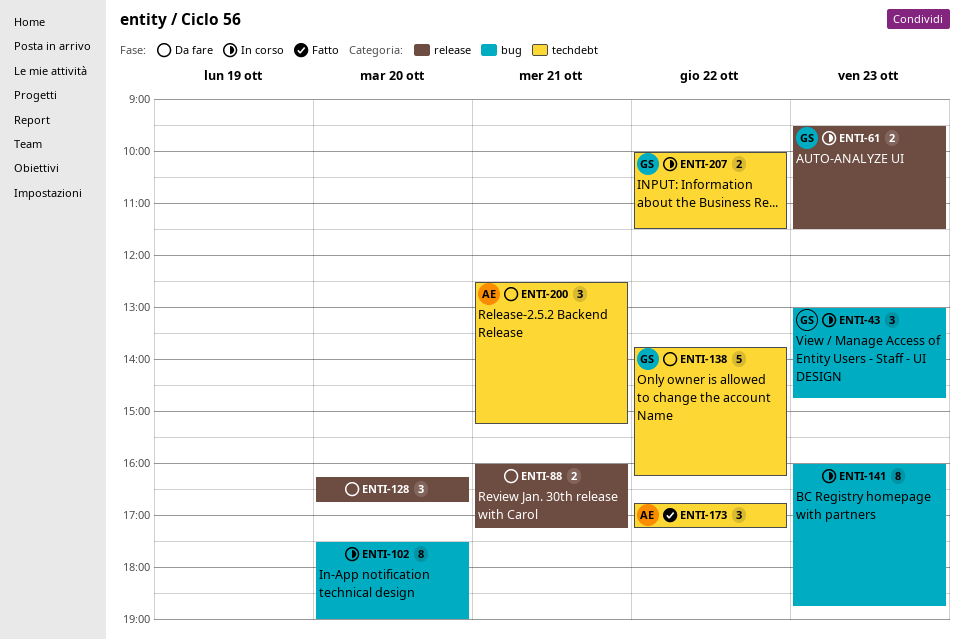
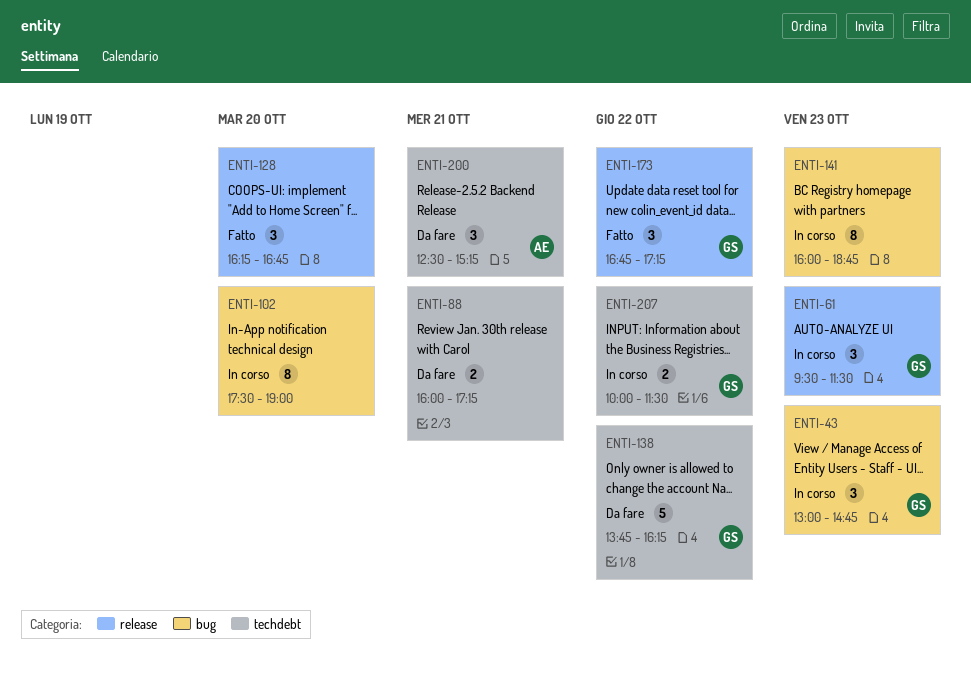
ENTI-61, estimate: 2 -> 3
ENTI-88, label: release -> techdebt
ENTI-128, status: Da fare -> Fatto
ENTI-173, owner: AE -> GS
ENTI-173, label: techdebt -> release

